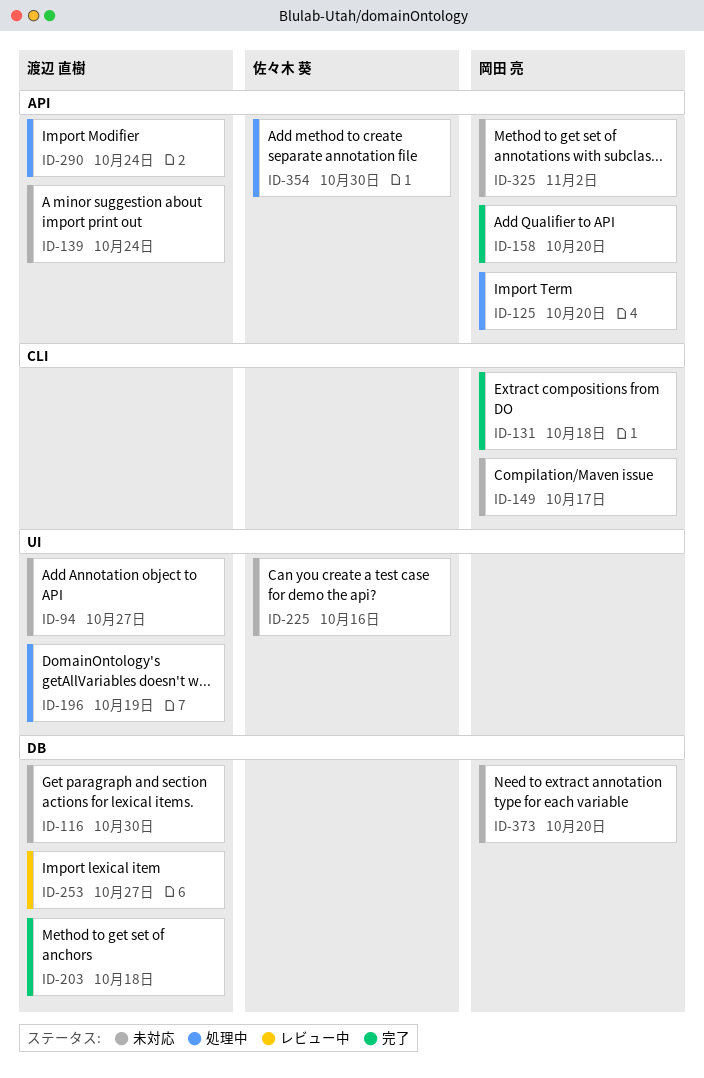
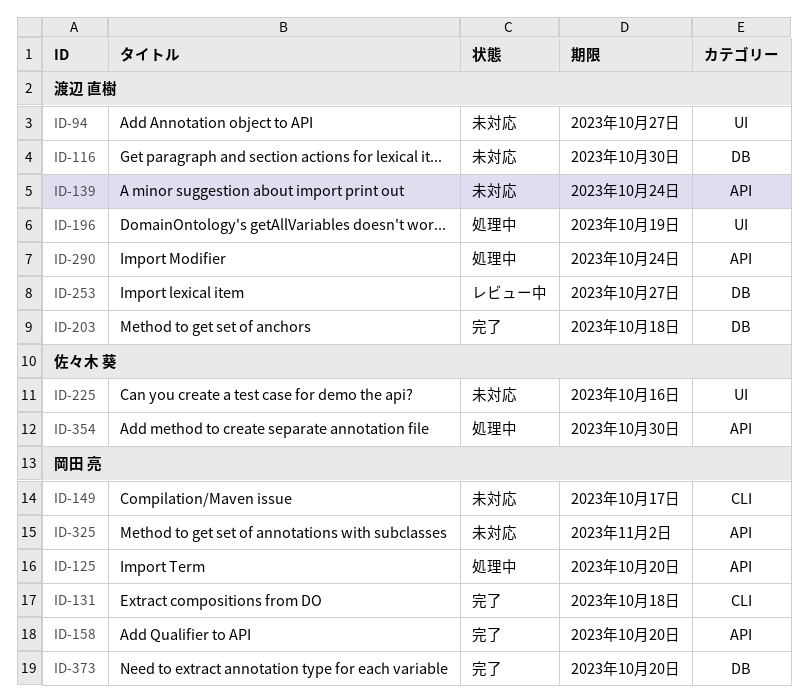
ID-373, status: 未対応 -> 完了

